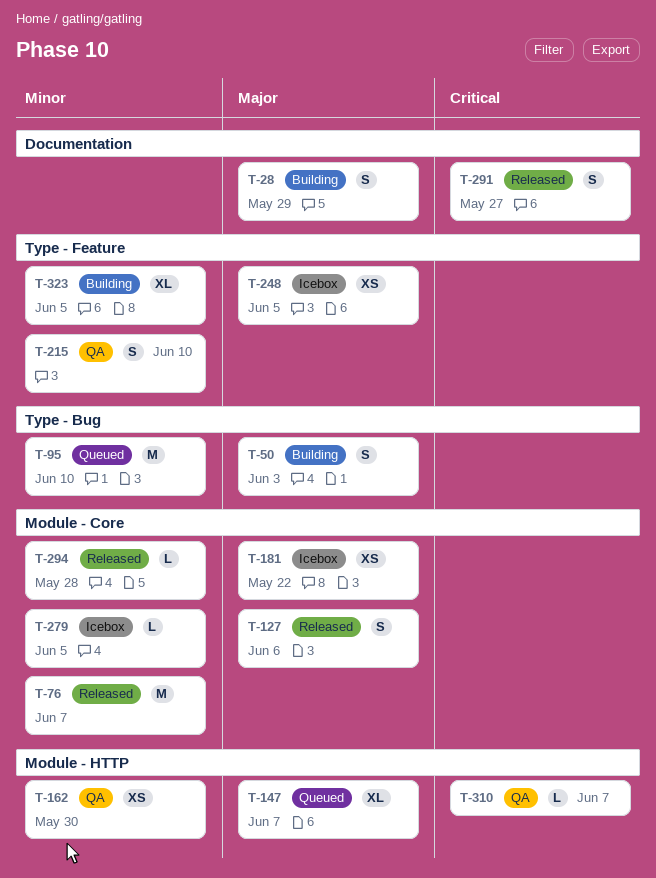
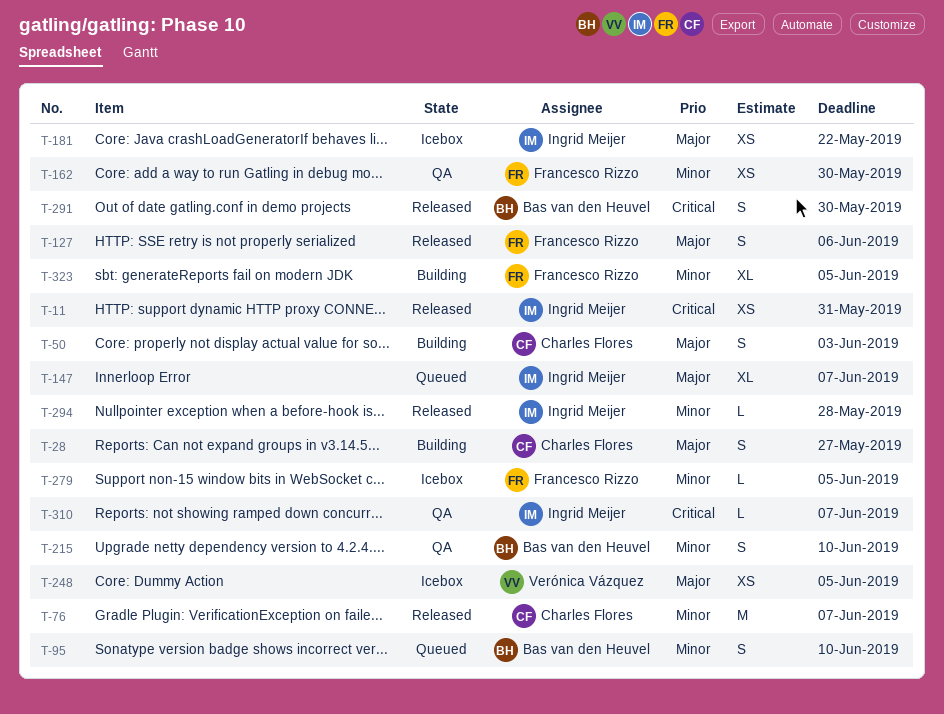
T-11: none -> present
T-28, due: May 29 -> May 27
T-95, estimate: M -> S
T-291, due: May 27 -> May 30

